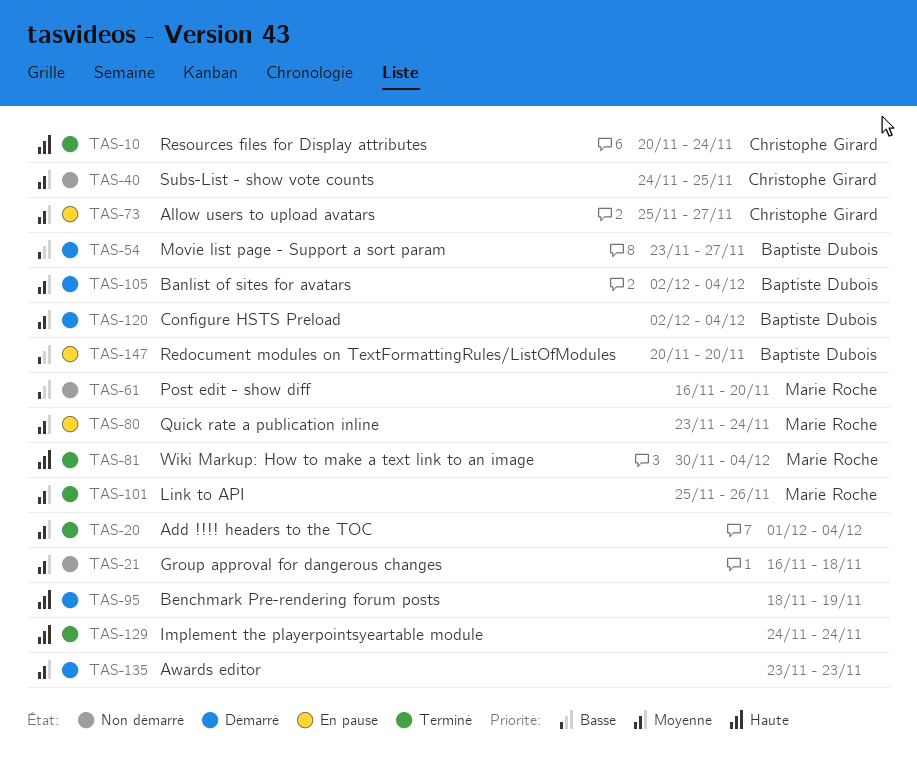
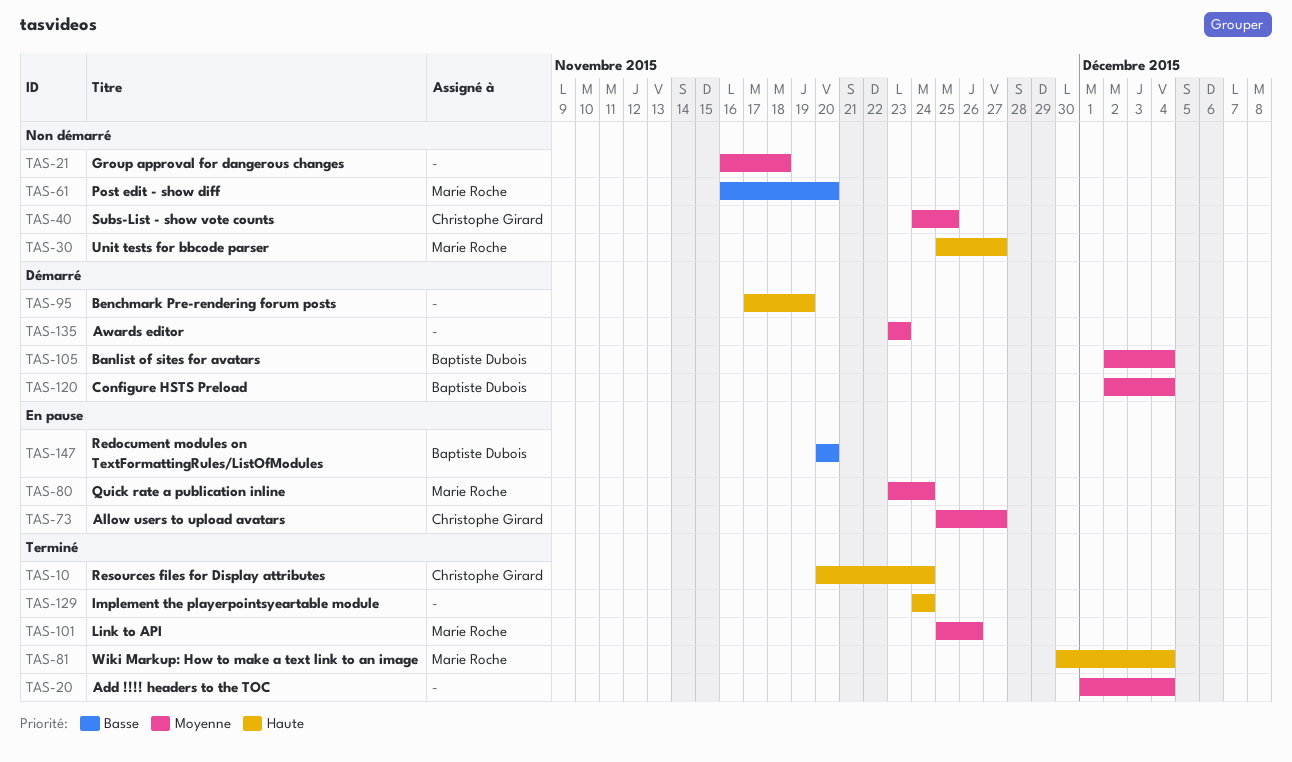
TAS-30: none -> present
TAS-54: present -> none
TAS-95, start: Nov 18 -> Nov 17

